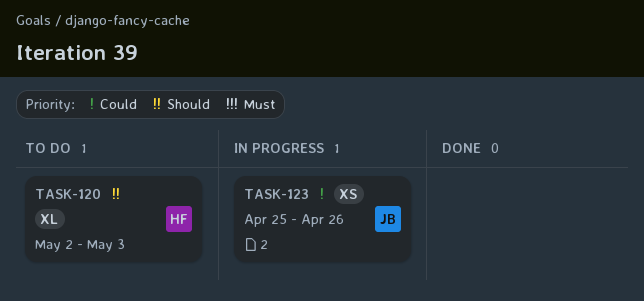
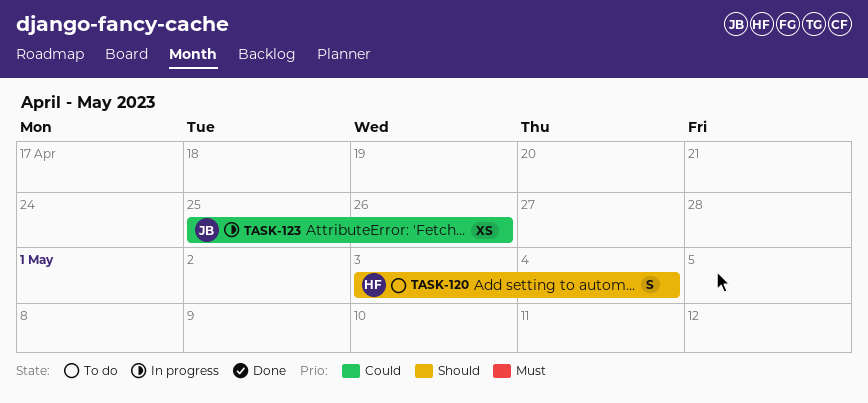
TASK-120, estimate: XL -> S
TASK-120, start: May 2 -> May 3
TASK-120, due: May 3 -> May 4

